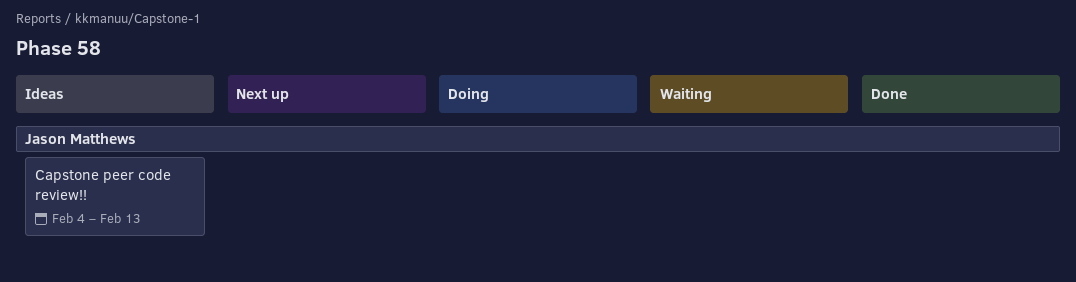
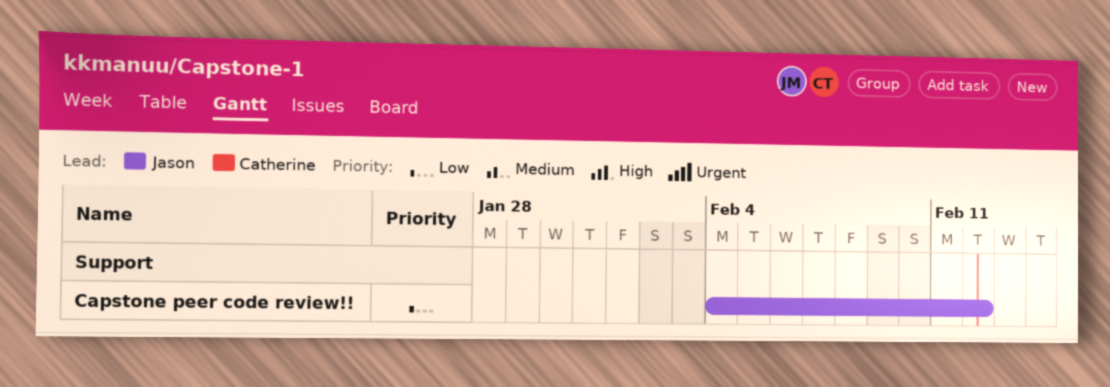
Capstone peer code review!!, due: Feb 13 -> Feb 12

